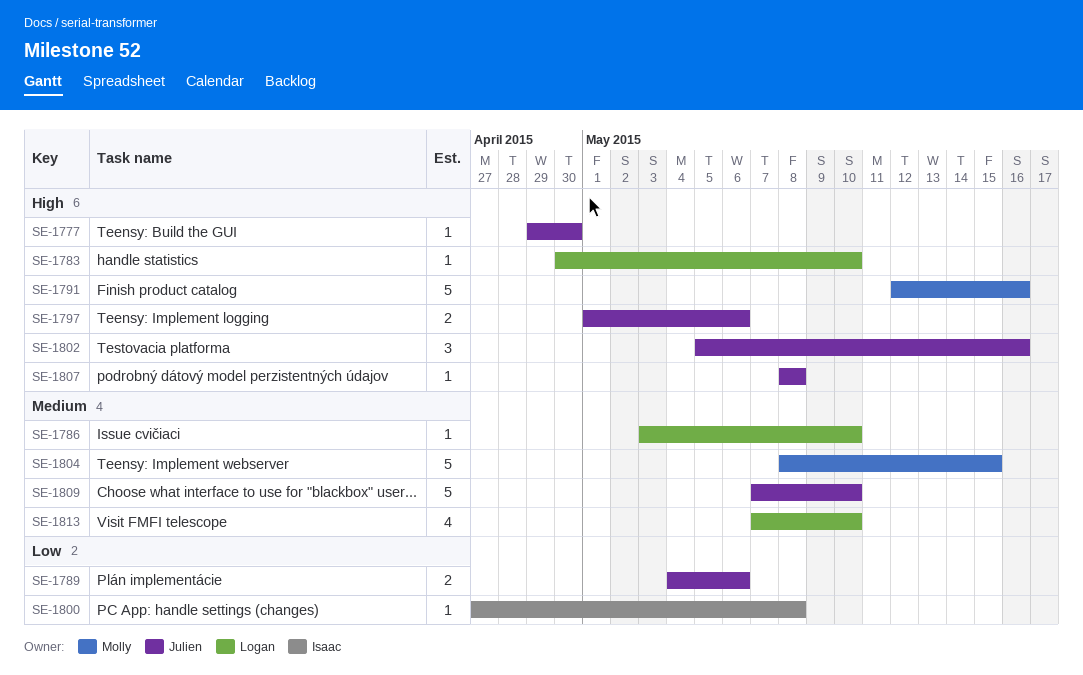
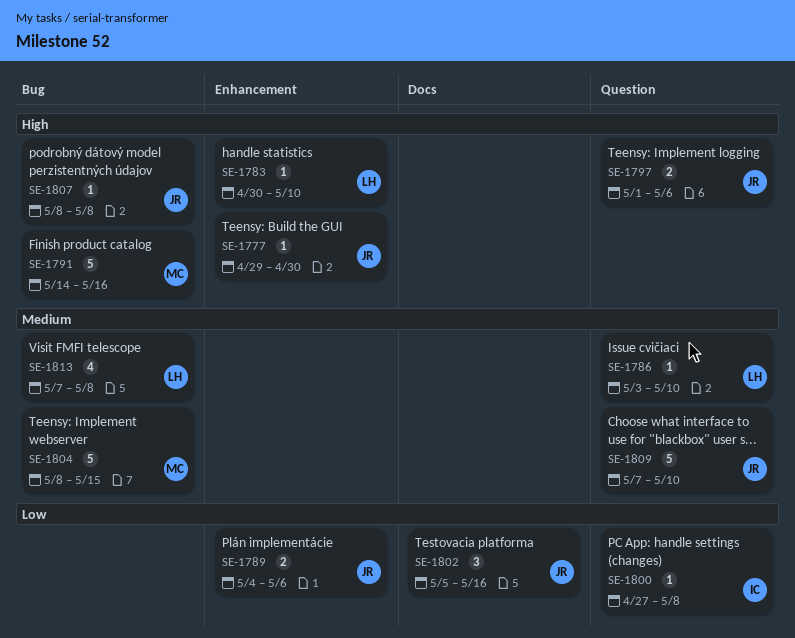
SE-1791, start: May 12 -> May 14
SE-1802, priority: High -> Low
SE-1813, due: May 10 -> May 8

